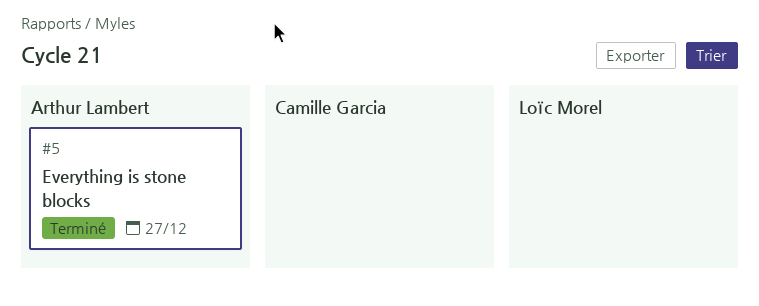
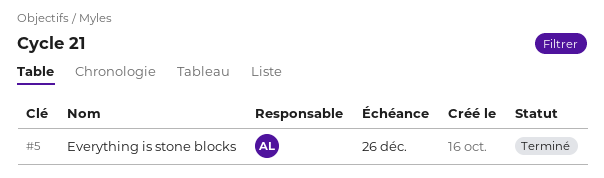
#5, due: Dec 27 -> Dec 26

